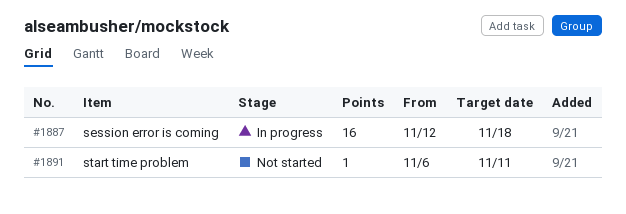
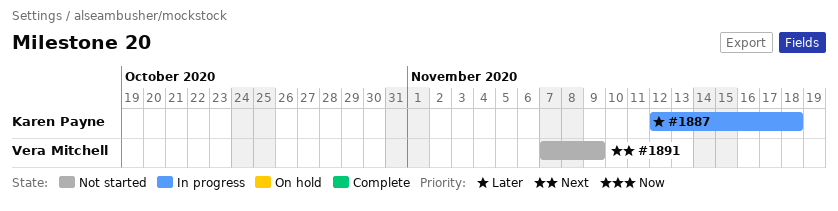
#1891, start: Nov 6 -> Nov 7
#1891, due: Nov 11 -> Nov 9

